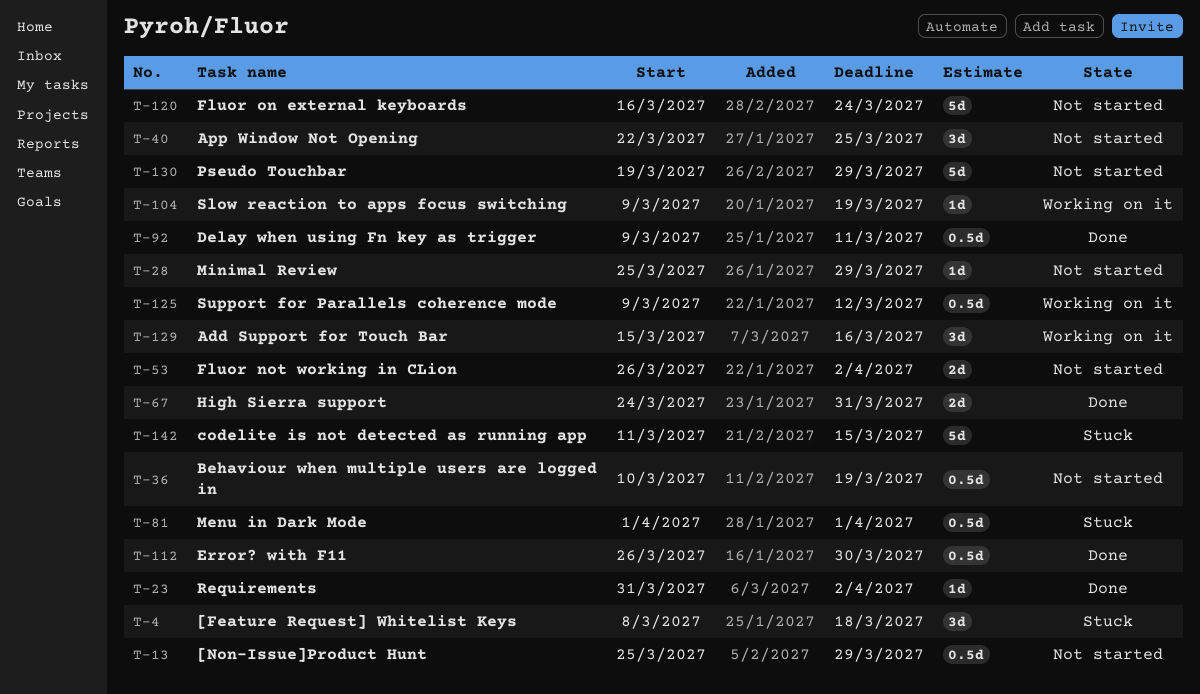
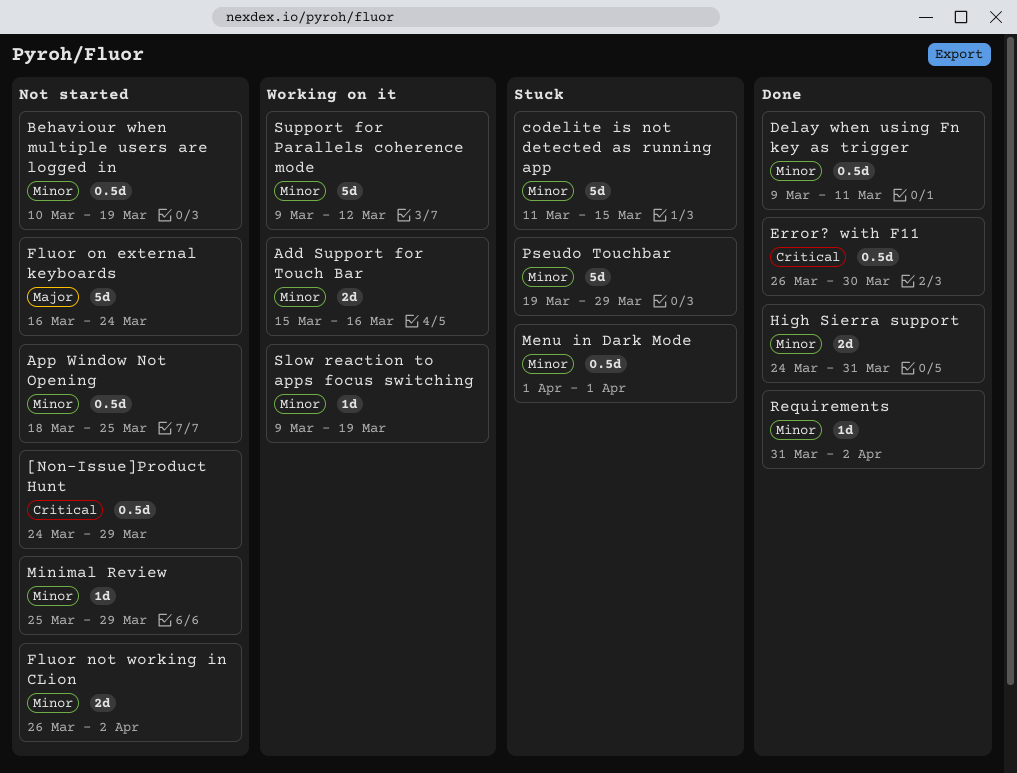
[Feature Request] Whitelist Keys: present -> none
[Non-Issue]Product Hunt, start: Mar 25 -> Mar 24
Add Support for Touch Bar, estimate: 3d -> 2d
App Window Not Opening, estimate: 3d -> 0.5d
App Window Not Opening, start: Mar 22 -> Mar 18
Pseudo Touchbar, status: Not started -> Stuck
Support for Parallels coherence mode, estimate: 0.5d -> 5d

